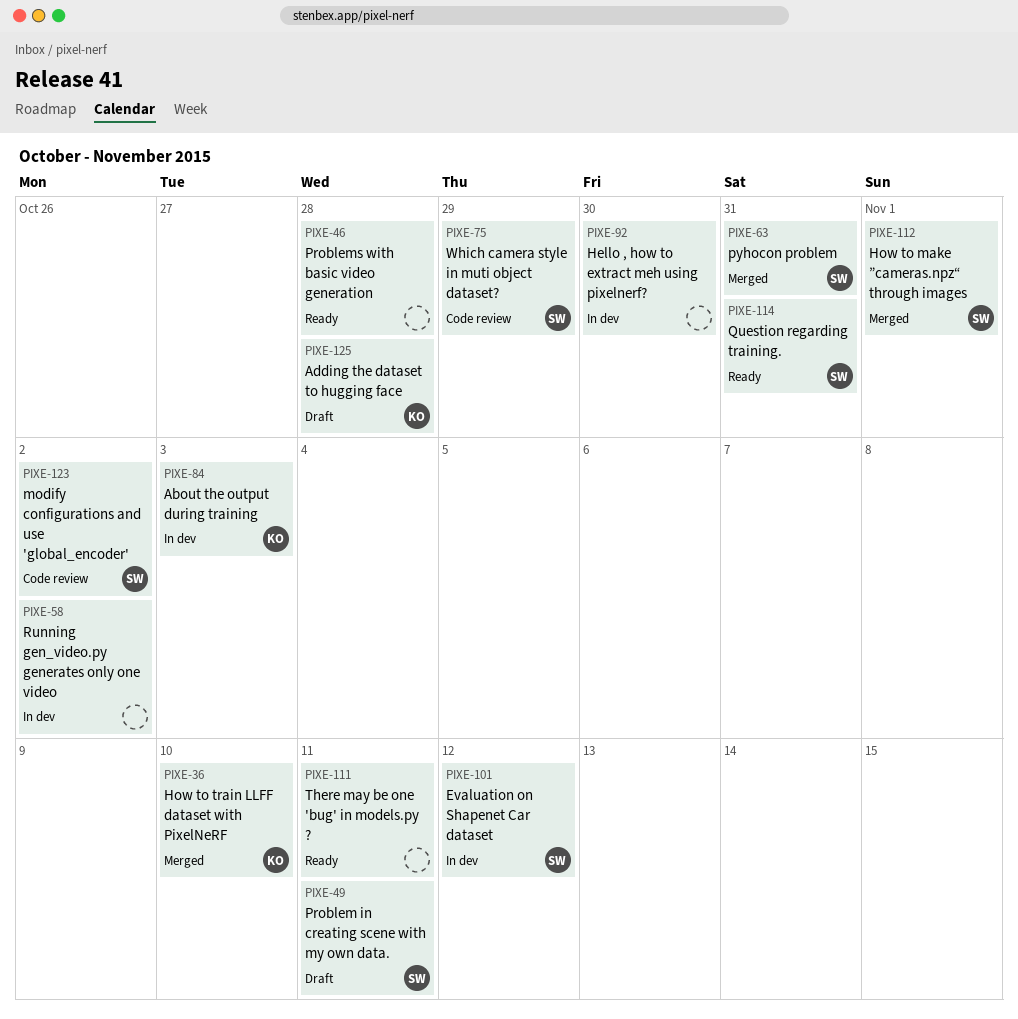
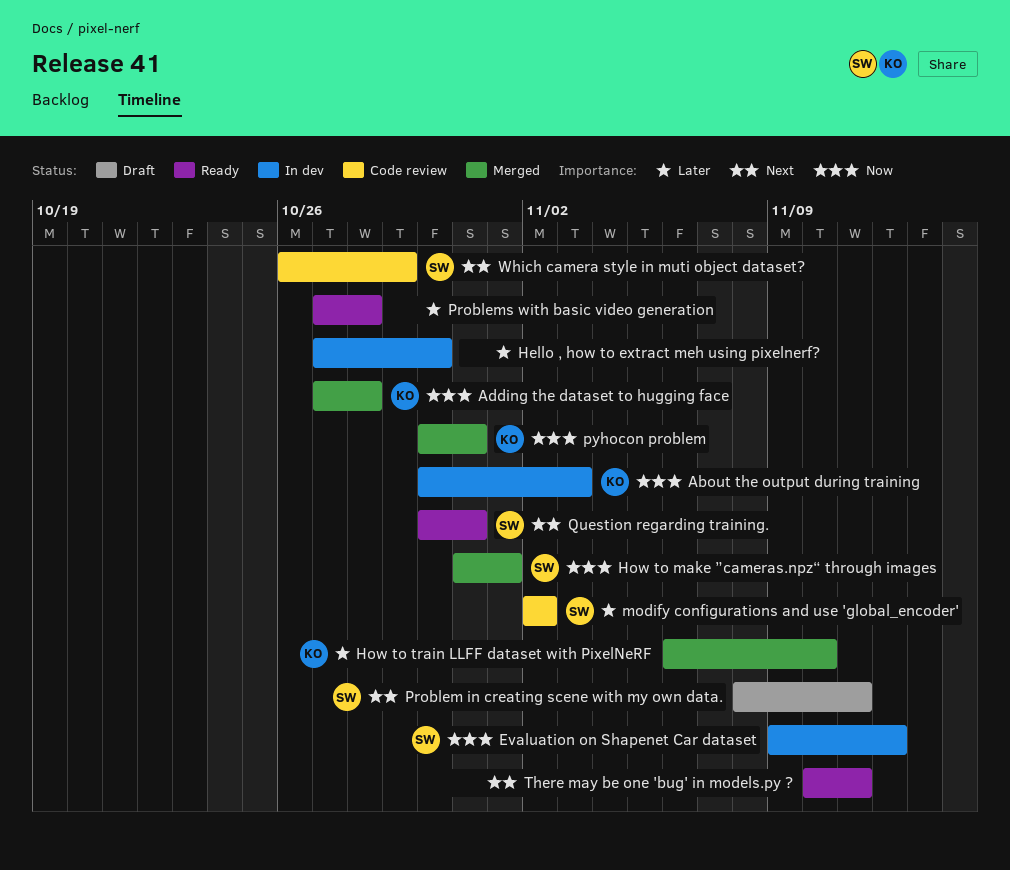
Adding the dataset to hugging face, status: Draft -> Merged
pyhocon problem, owner: SW -> KO
Running gen_video.py generates only one video: present -> none

